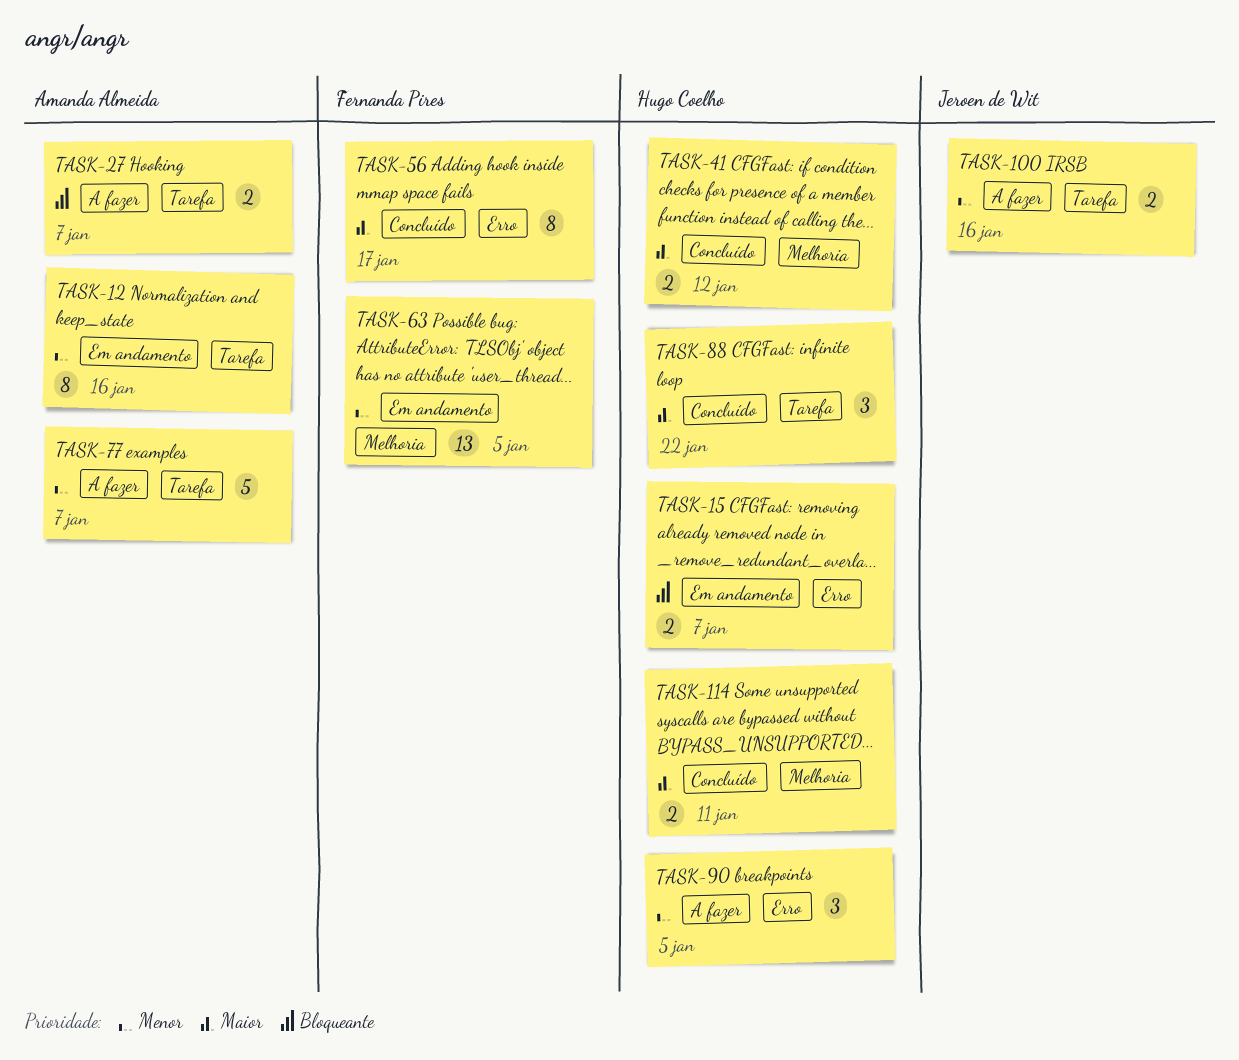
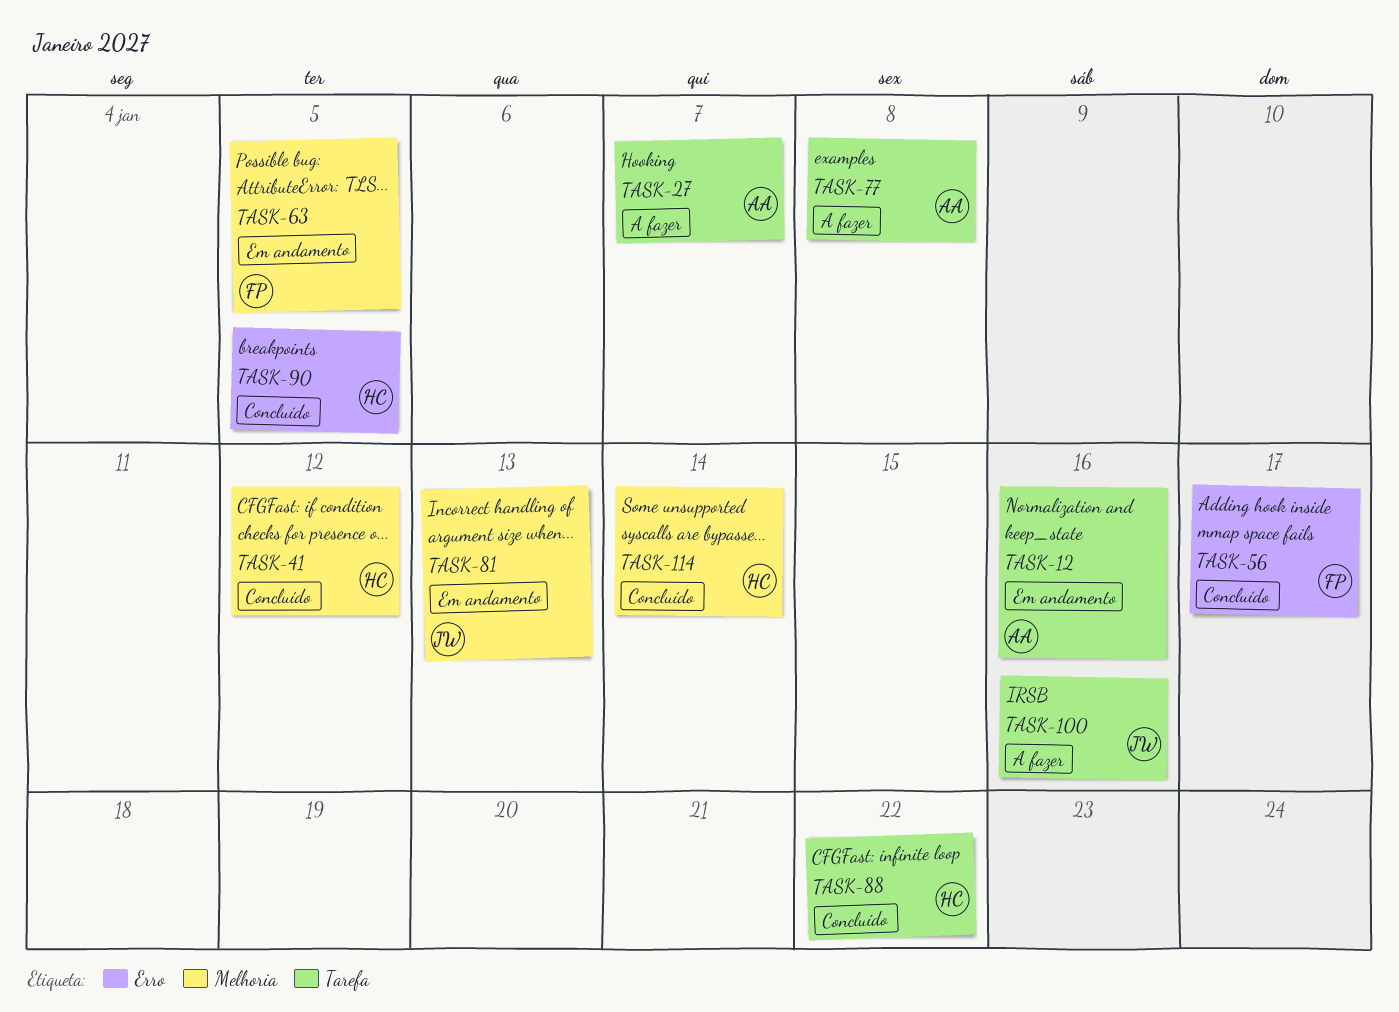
TASK-15: present -> none
TASK-77, due: Jan 7 -> Jan 8
TASK-81: none -> present
TASK-90, status: A fazer -> Concluído
TASK-114, due: Jan 11 -> Jan 14

